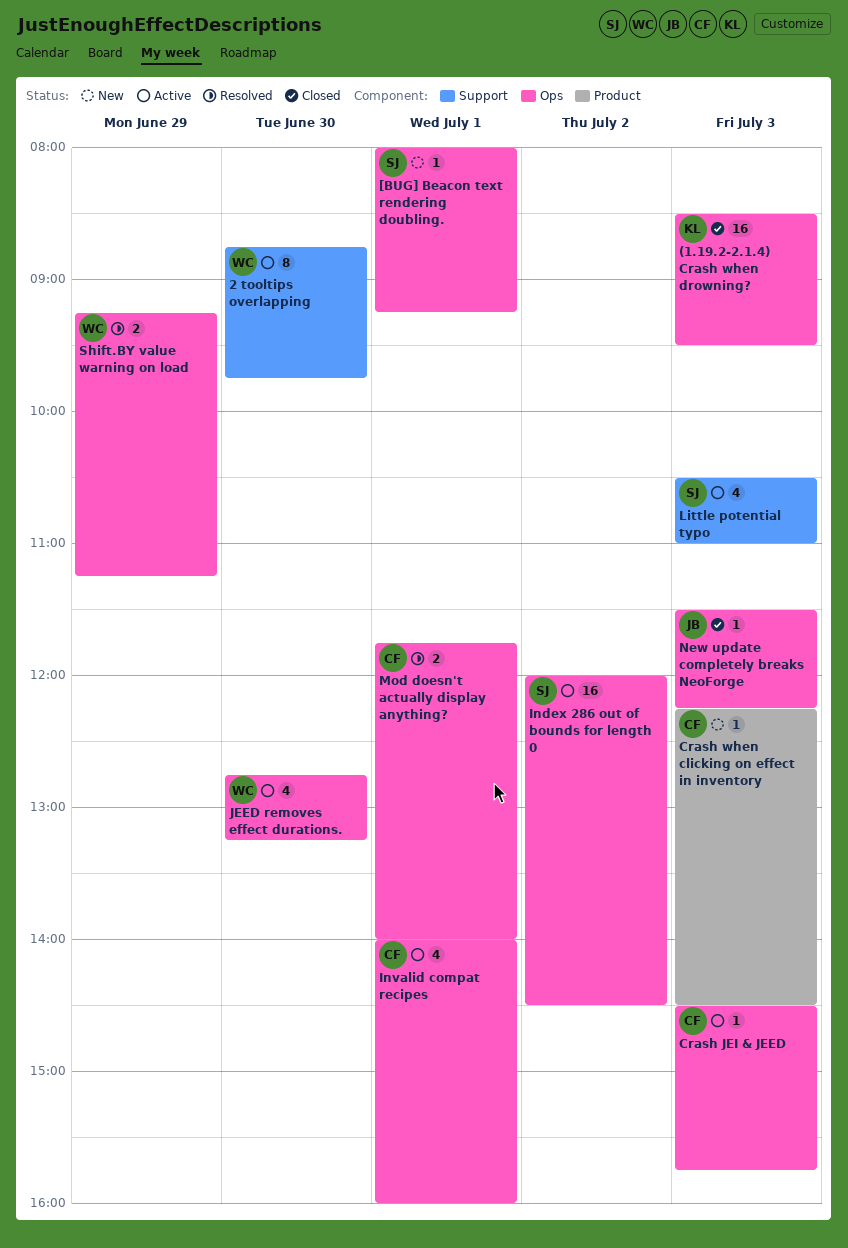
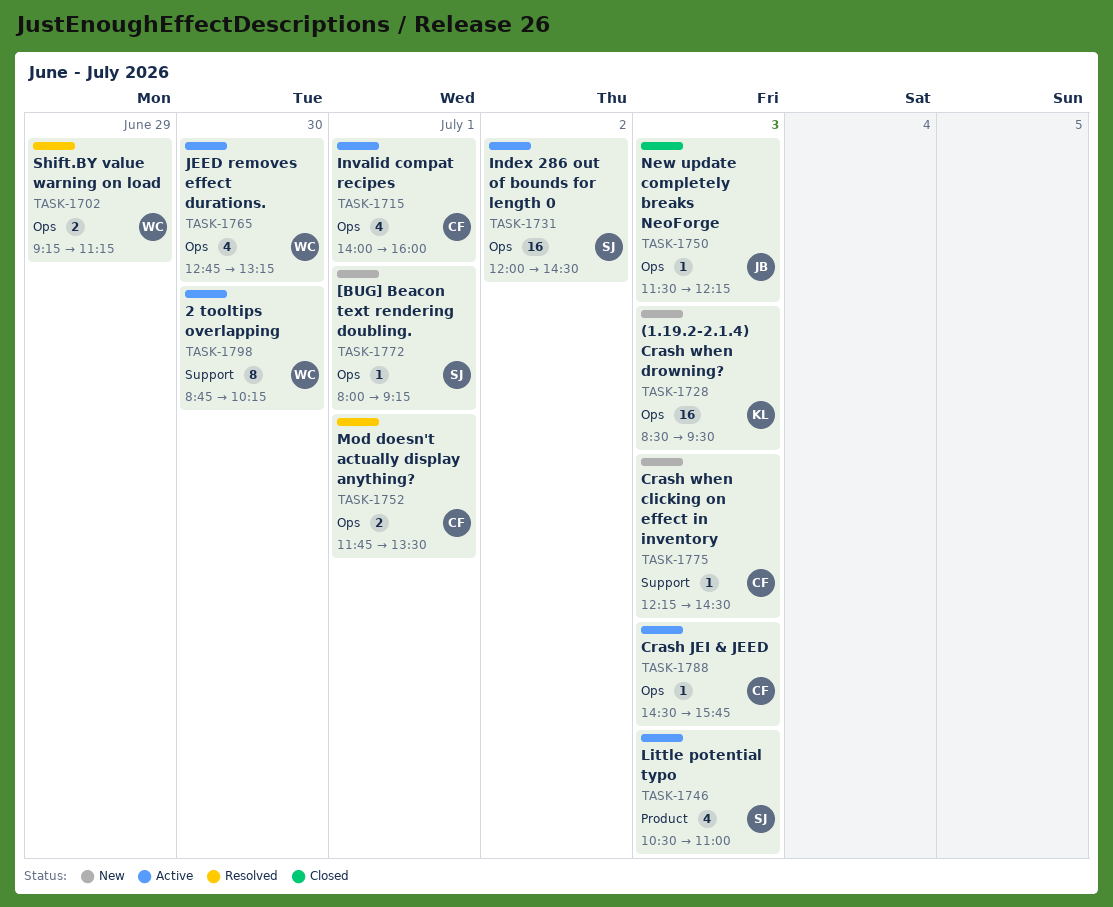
(1.19.2-2.1.4) Crash when drowning?, status: Closed -> New
2 tooltips overlapping, ends: 09:45 -> 10:15
Crash when clicking on effect in inventory, label: Product -> Support
Little potential typo, label: Support -> Product
Mod doesn't actually display anything?, ends: 14:00 -> 13:30

